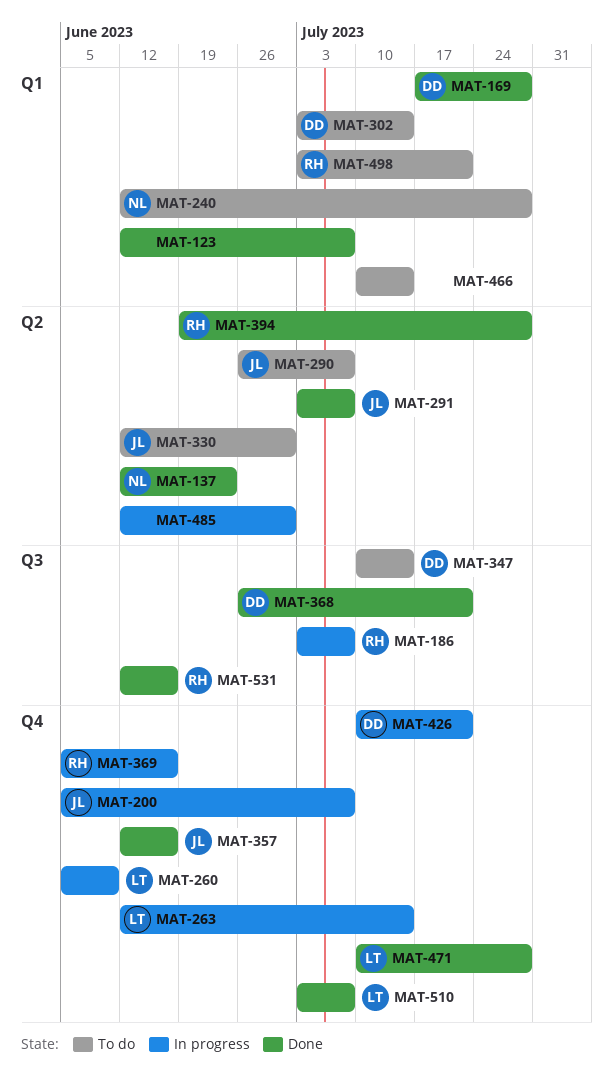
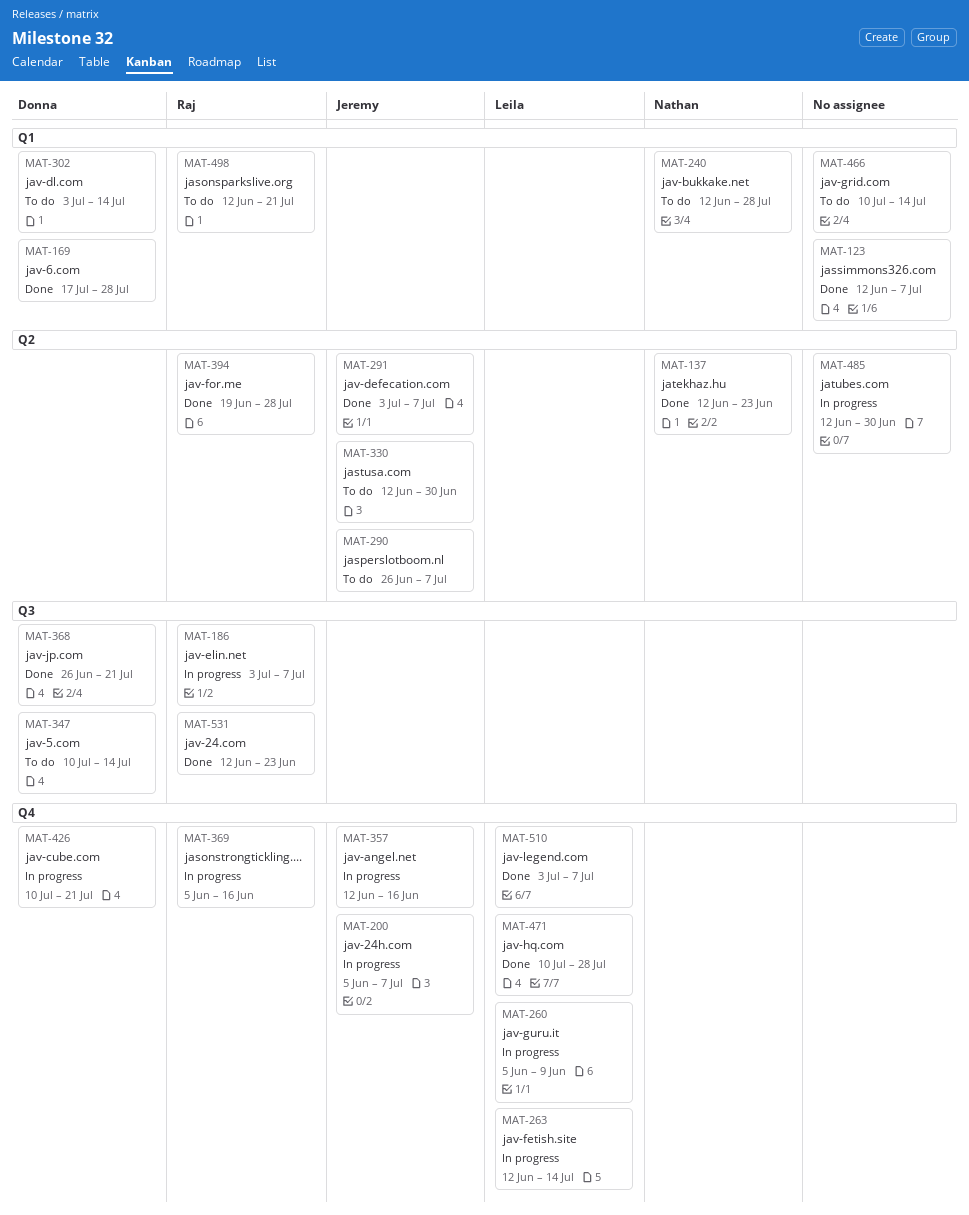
MAT-357, status: Done -> In progress
MAT-498, start: Jul 3 -> Jun 12
MAT-531, due: Jun 16 -> Jun 23

